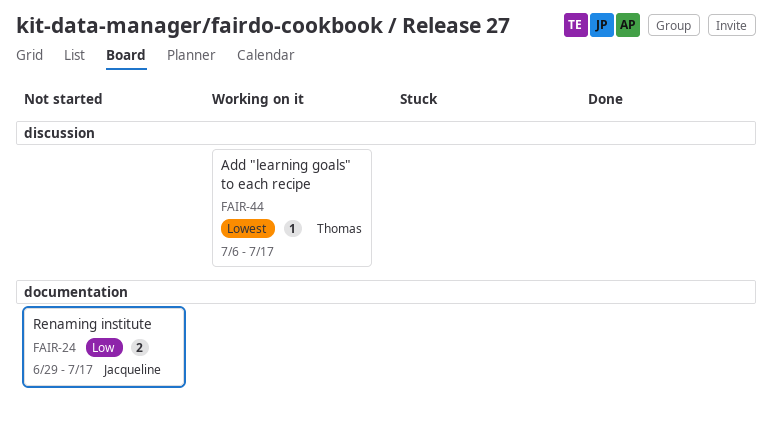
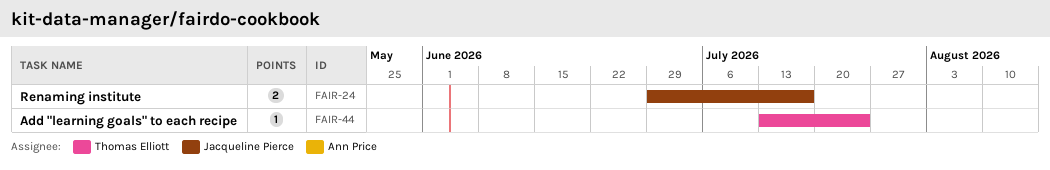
FAIR-44, start: Jul 6 -> Jul 13
FAIR-44, due: Jul 17 -> Jul 24

